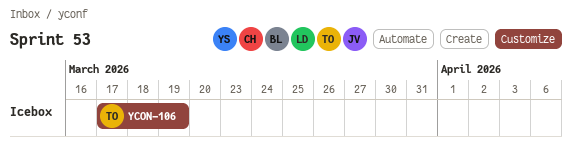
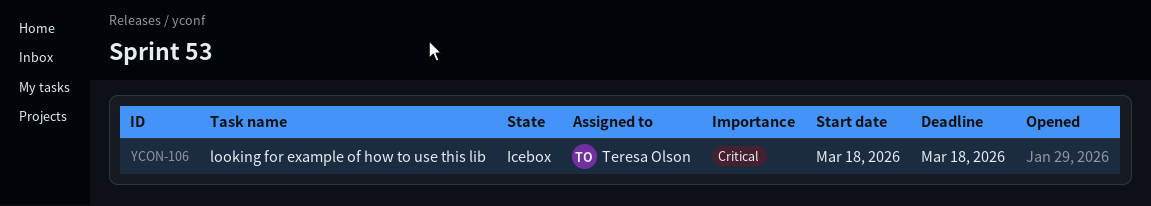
YCON-106, start: Mar 17 -> Mar 18
YCON-106, due: Mar 19 -> Mar 18

